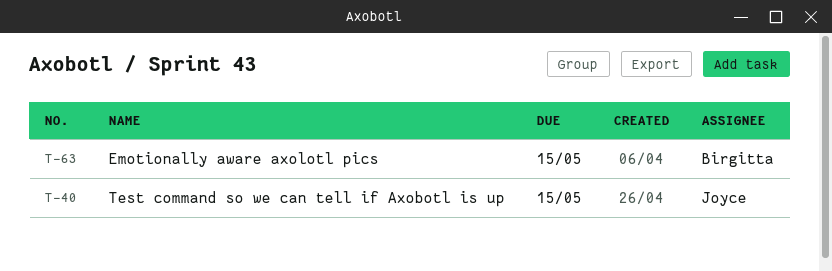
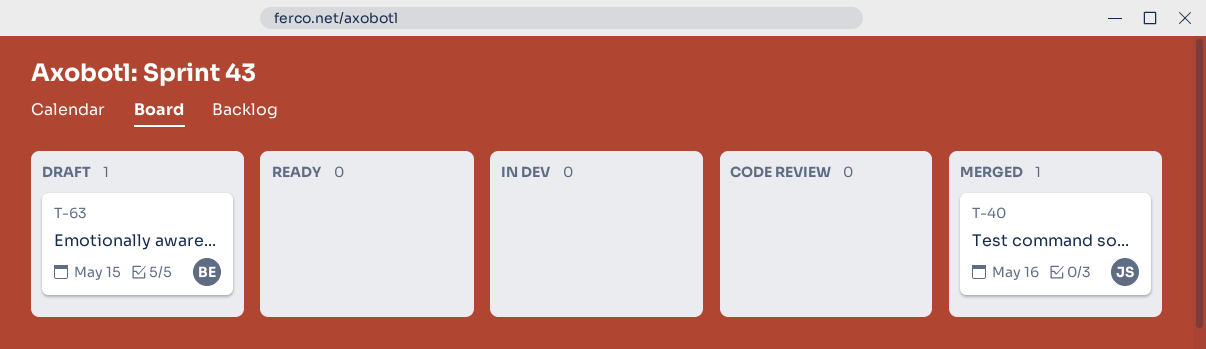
T-40, due: May 15 -> May 16

